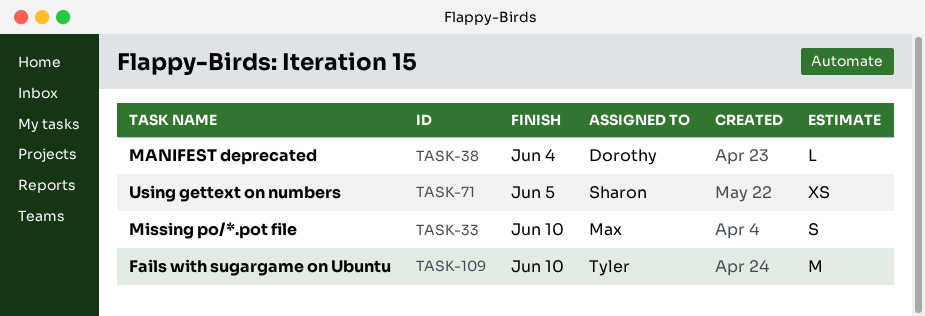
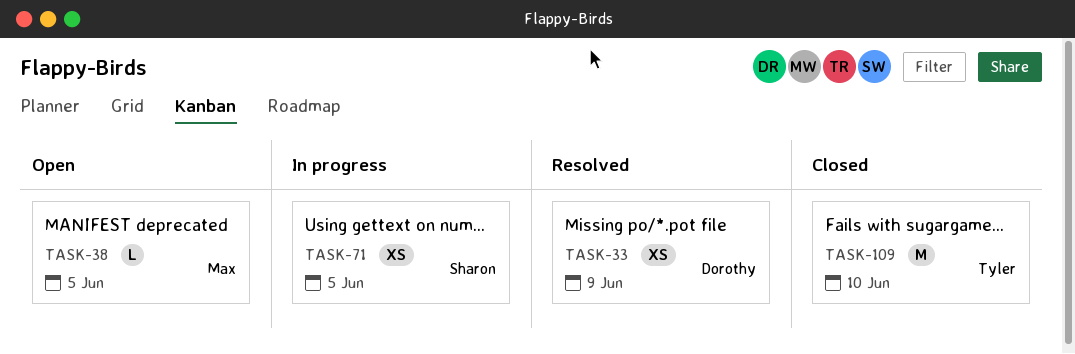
TASK-33, owner: Max -> Dorothy
TASK-33, estimate: S -> XS
TASK-33, due: Jun 10 -> Jun 9
TASK-38, owner: Dorothy -> Max
TASK-38, due: Jun 4 -> Jun 5

